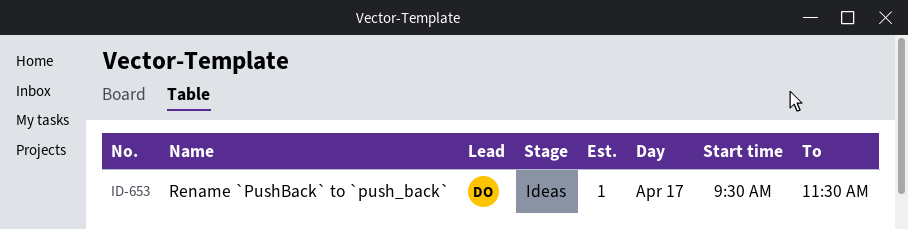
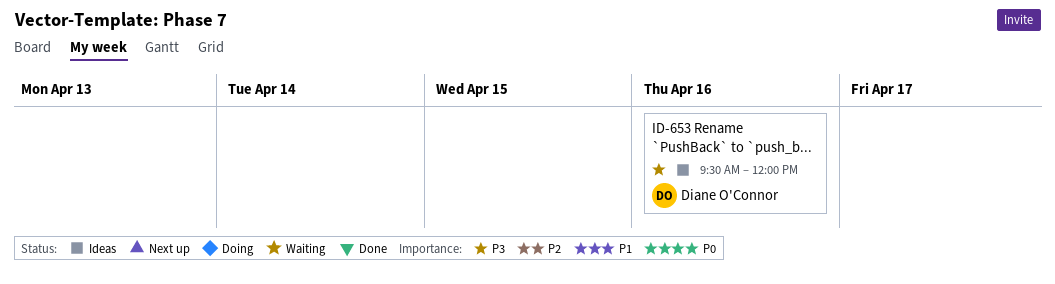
ID-653, day: Apr 17 -> Apr 16
ID-653, ends: 11:30 -> 12:00

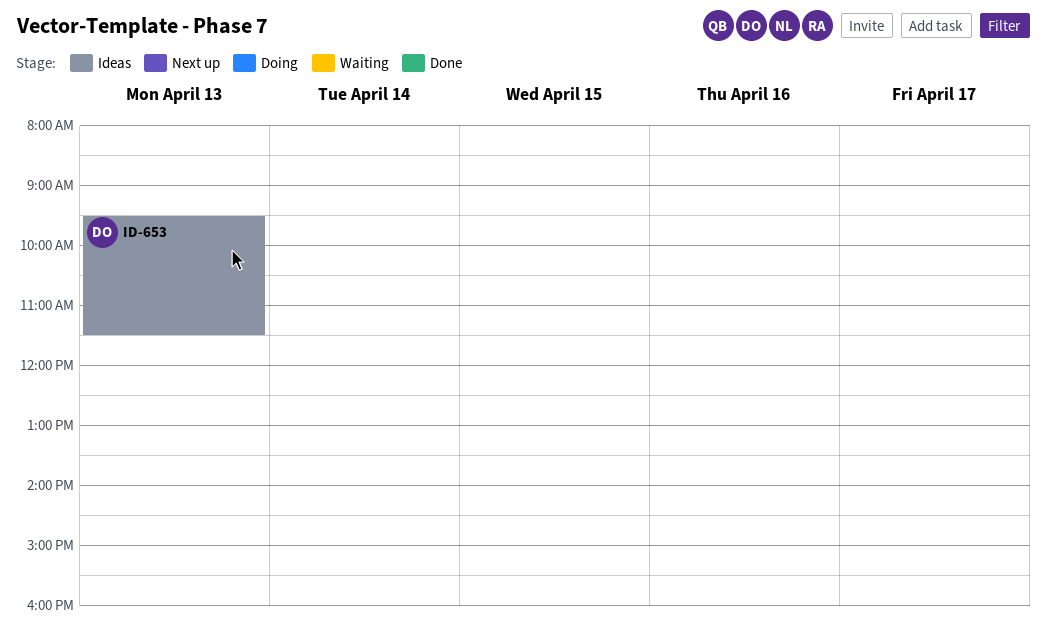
ID-653, day: Apr 16 -> Apr 13
ID-653, ends: 12:00 -> 11:30

